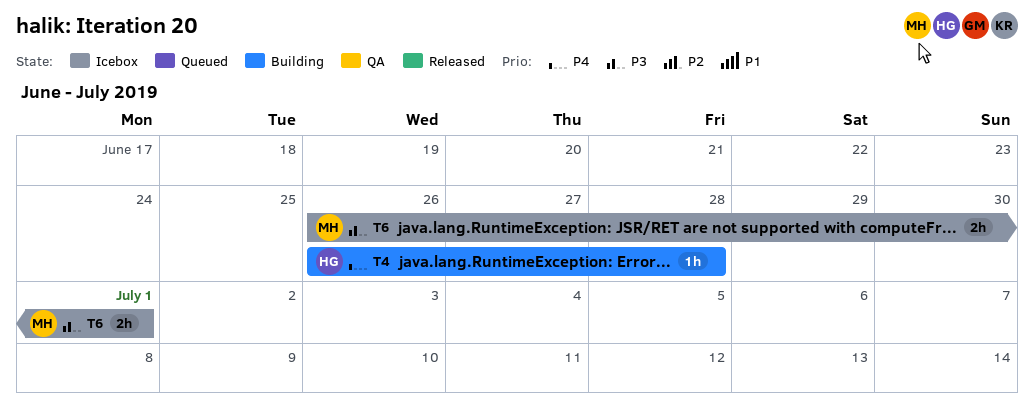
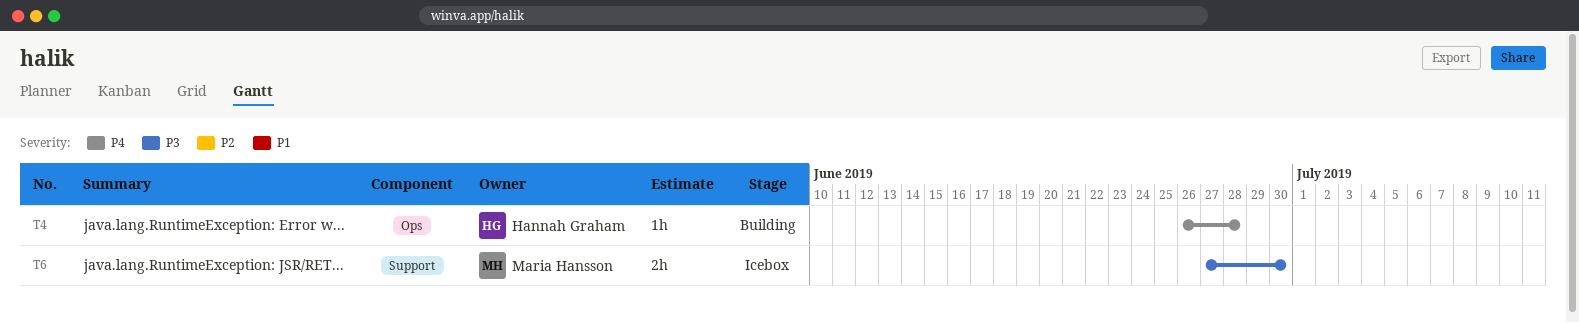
T6, start: Jun 26 -> Jun 27
T6, due: Jul 1 -> Jun 30

